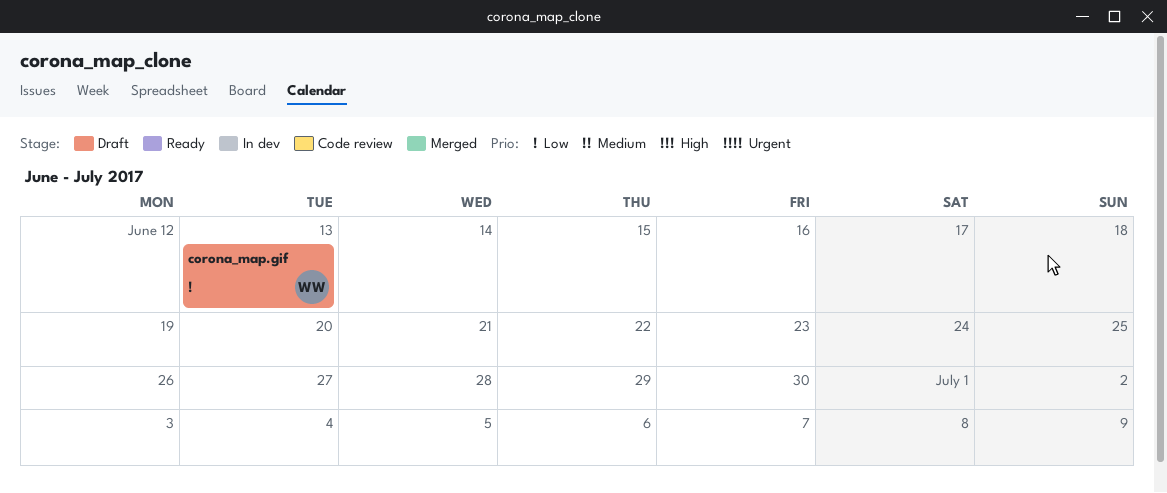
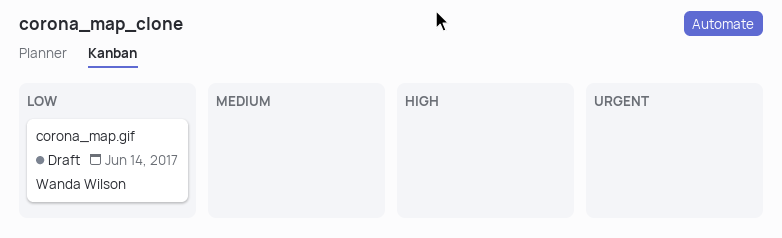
corona_map.gif, due: Jun 13 -> Jun 14

